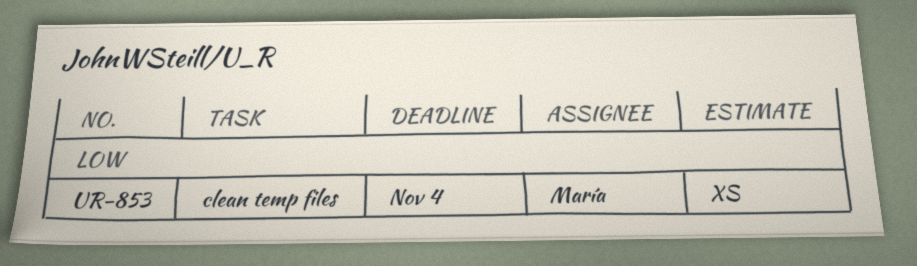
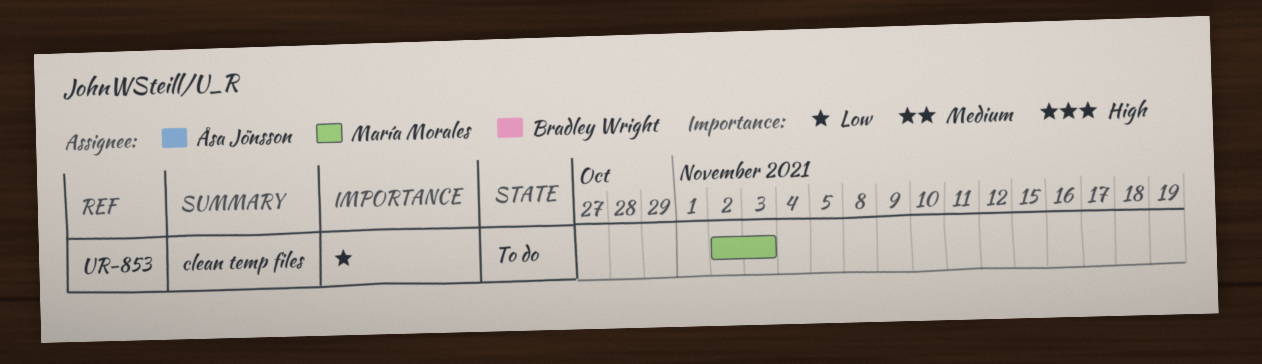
UR-853, due: Nov 4 -> Nov 3

